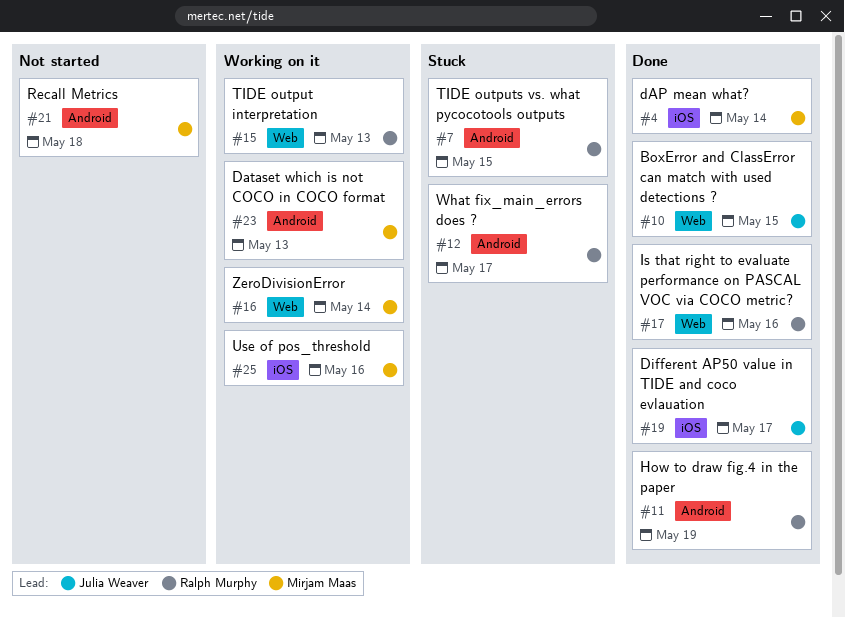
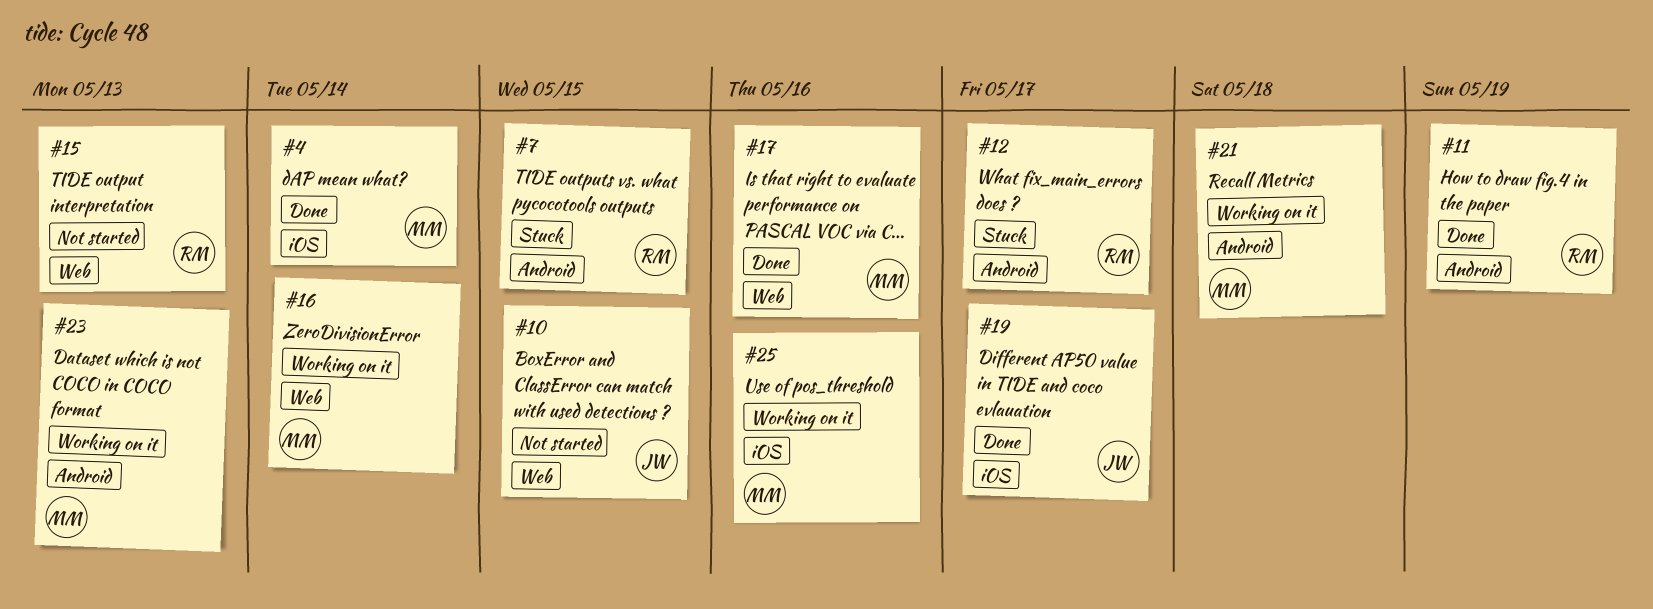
#10, status: Done -> Not started
#15, status: Working on it -> Not started
#17, owner: Ralph Murphy -> Mirjam Maas
#21, status: Not started -> Working on it

